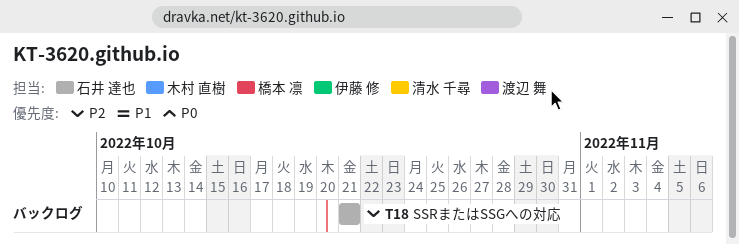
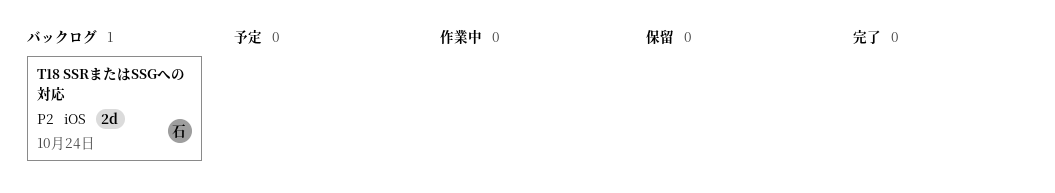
T18, due: Oct 21 -> Oct 24

